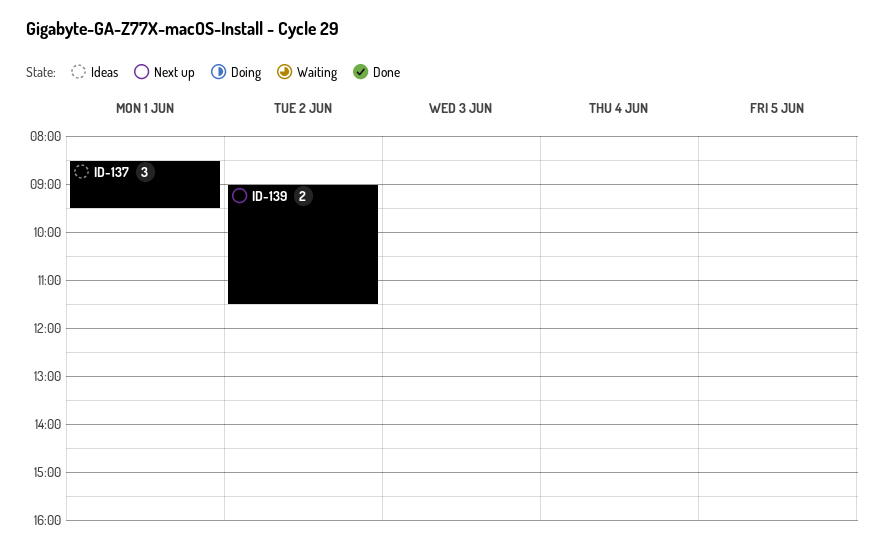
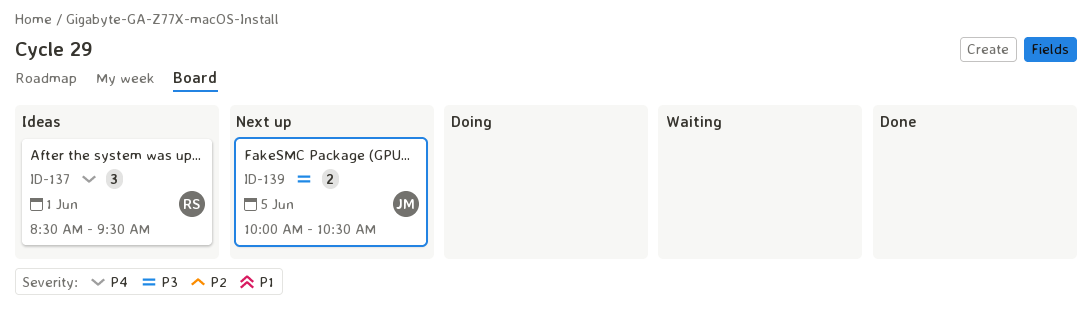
ID-139, day: Jun 2 -> Jun 5
ID-139, begins: 09:00 -> 10:00
ID-139, ends: 11:30 -> 10:30

